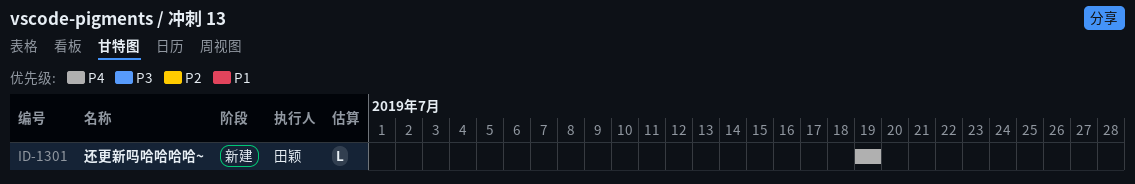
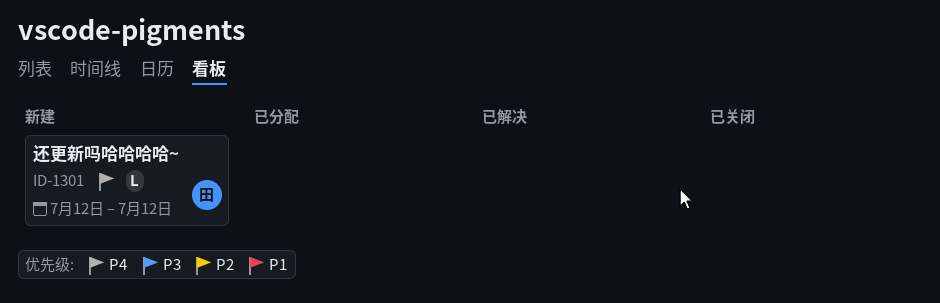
ID-1301, start: Jul 19 -> Jul 12
ID-1301, due: Jul 19 -> Jul 12

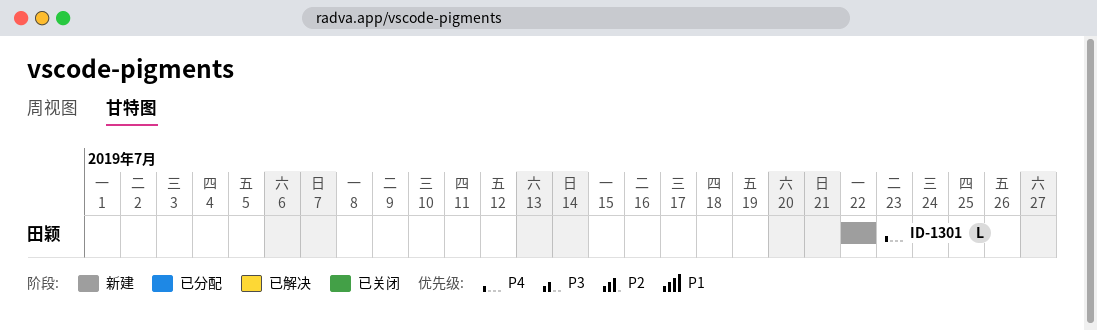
ID-1301, start: Jul 12 -> Jul 22
ID-1301, due: Jul 12 -> Jul 22

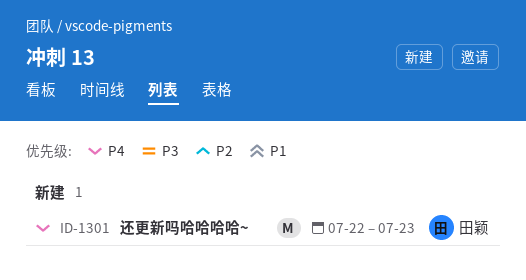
ID-1301, estimate: L -> M
ID-1301, due: Jul 22 -> Jul 23

